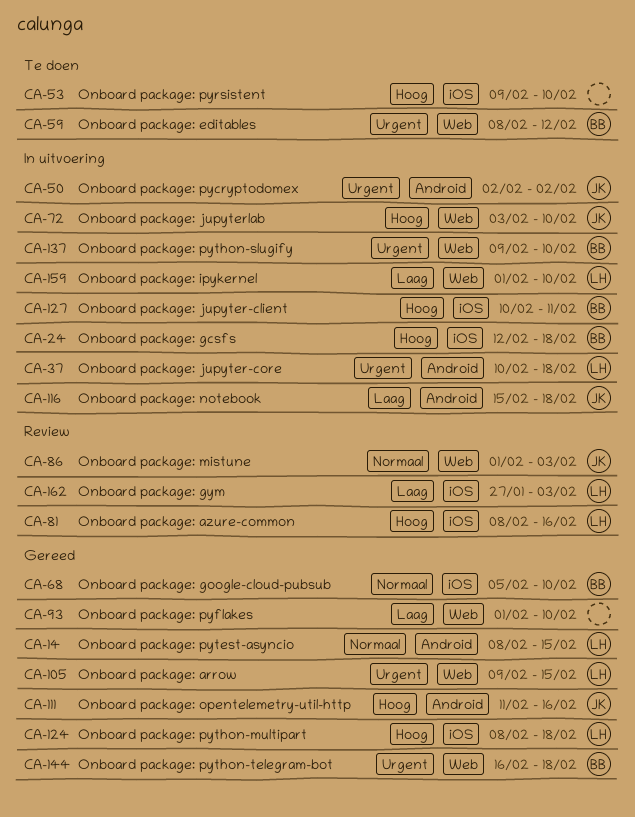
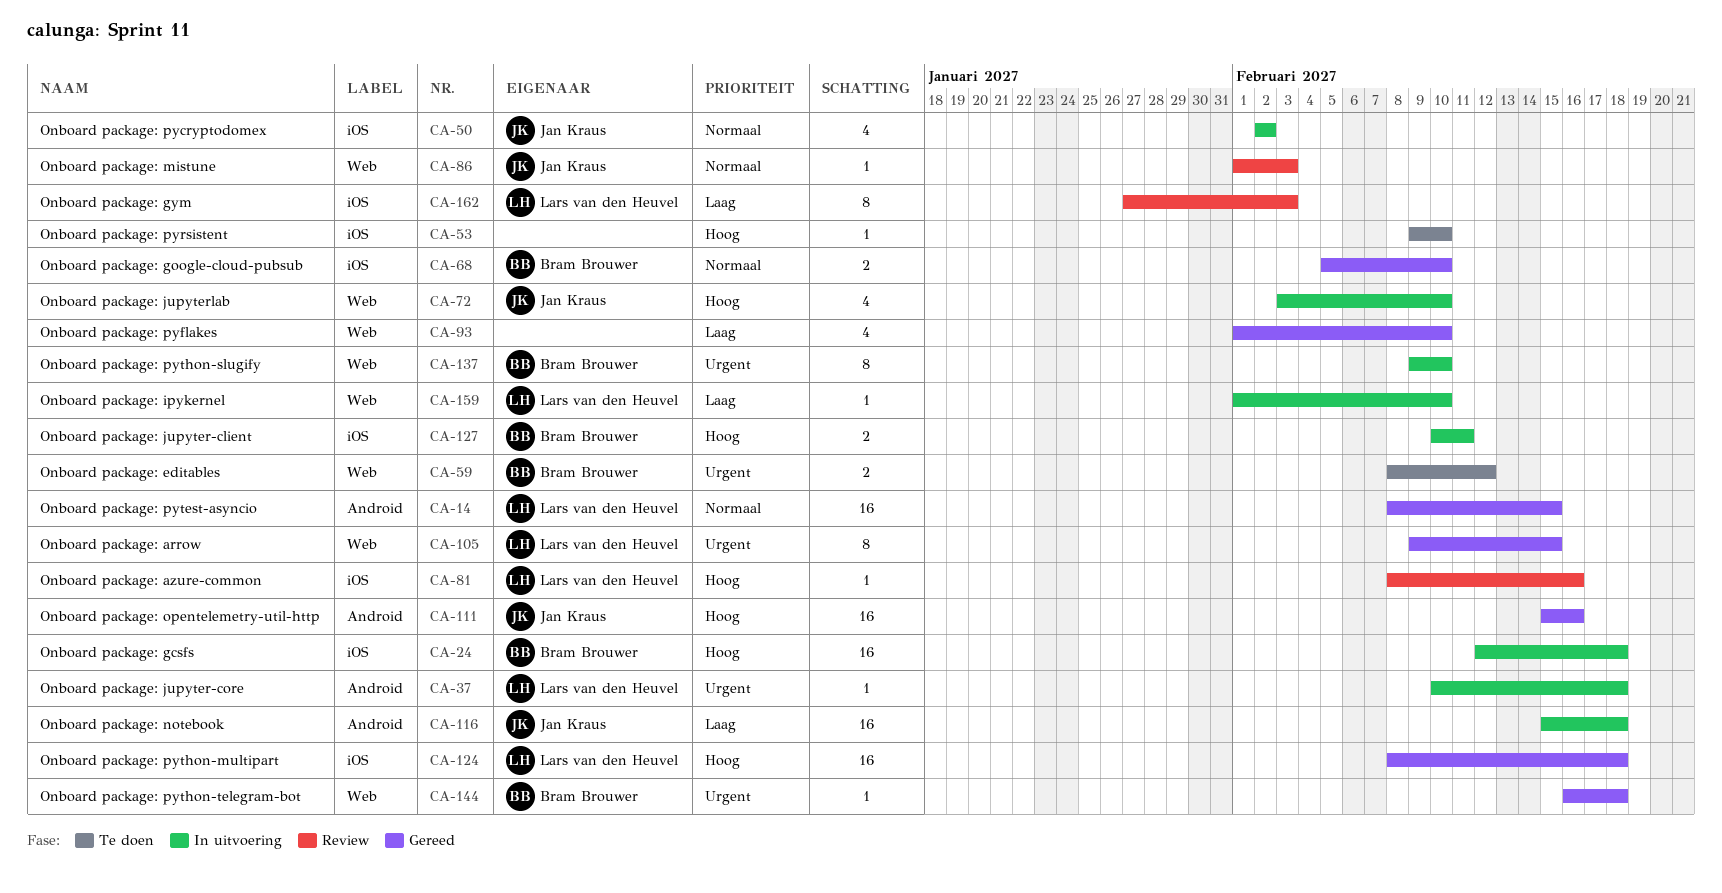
CA-50, priority: Urgent -> Normaal
CA-50, label: Android -> iOS
CA-111, start: Feb 11 -> Feb 15

